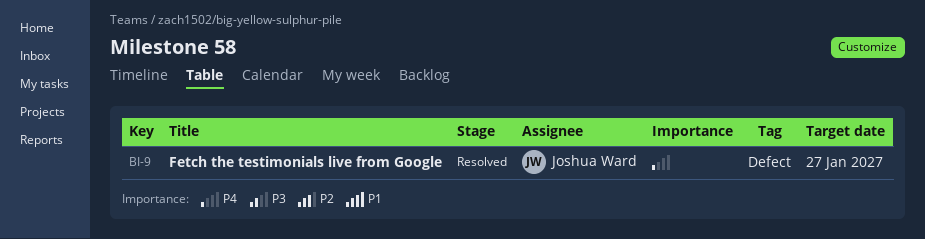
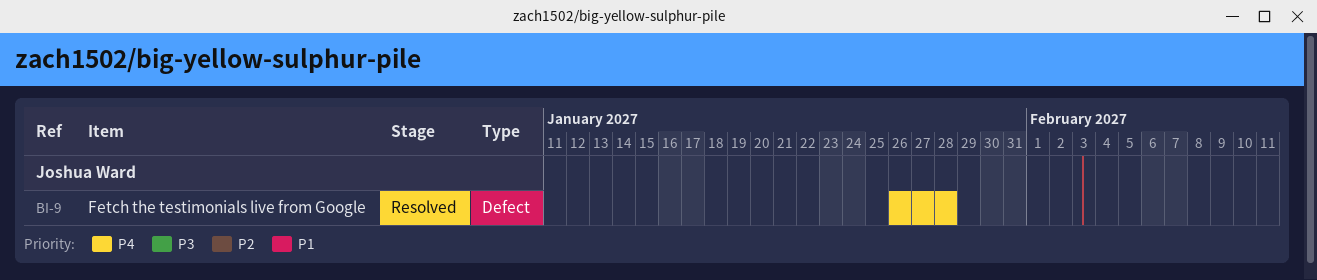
BI-9, due: Jan 27 -> Jan 28

